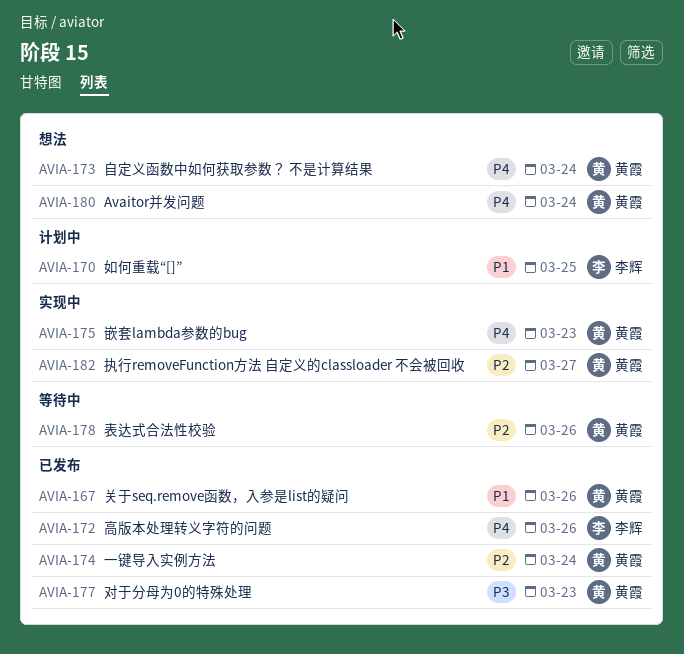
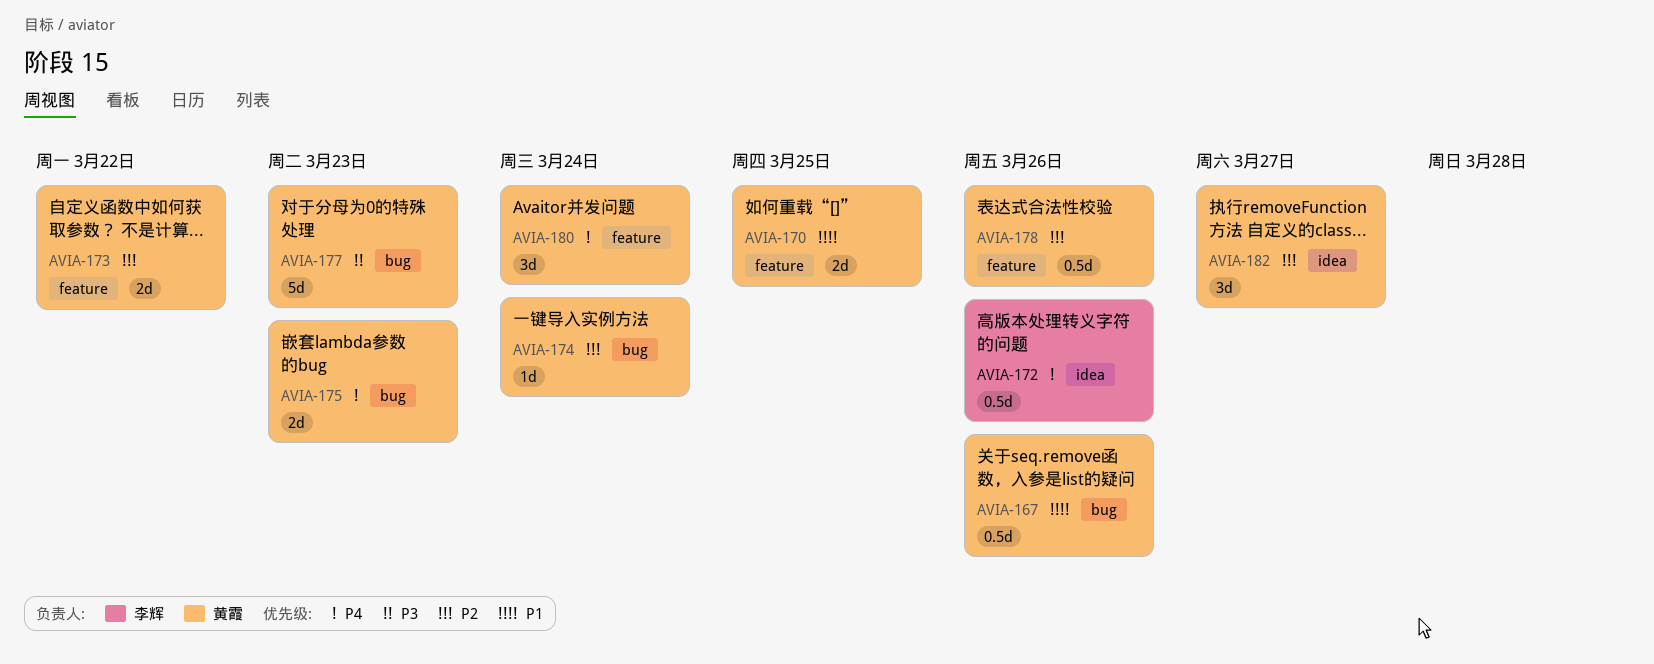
AVIA-170, owner: 李辉 -> 黄霞
AVIA-173, priority: P4 -> P2
AVIA-173, due: Mar 24 -> Mar 22

